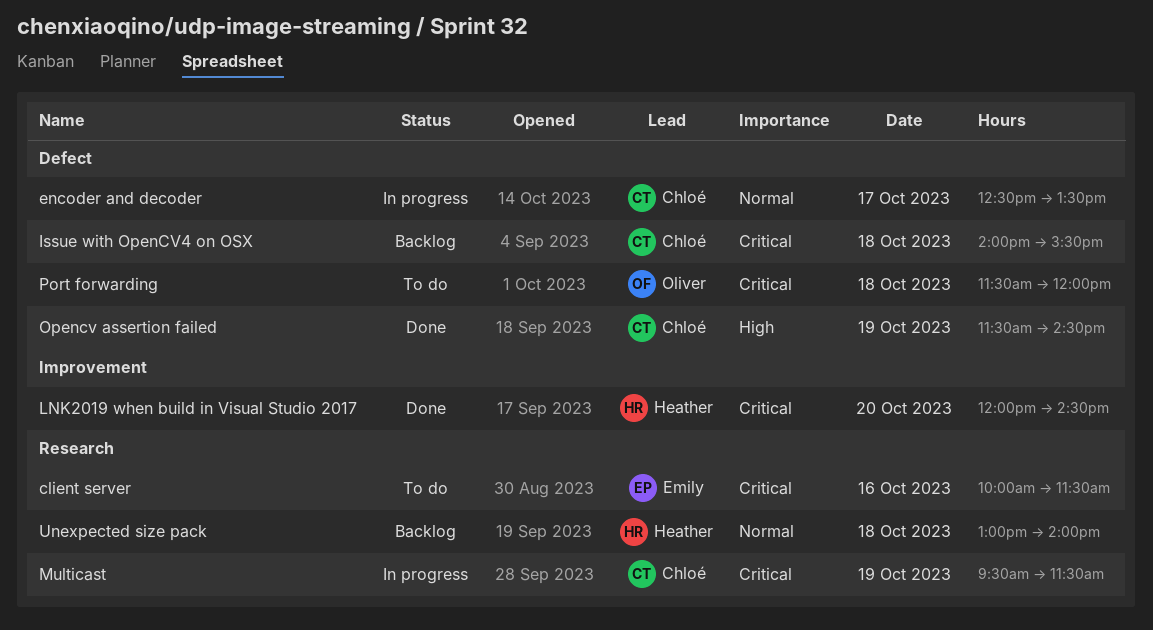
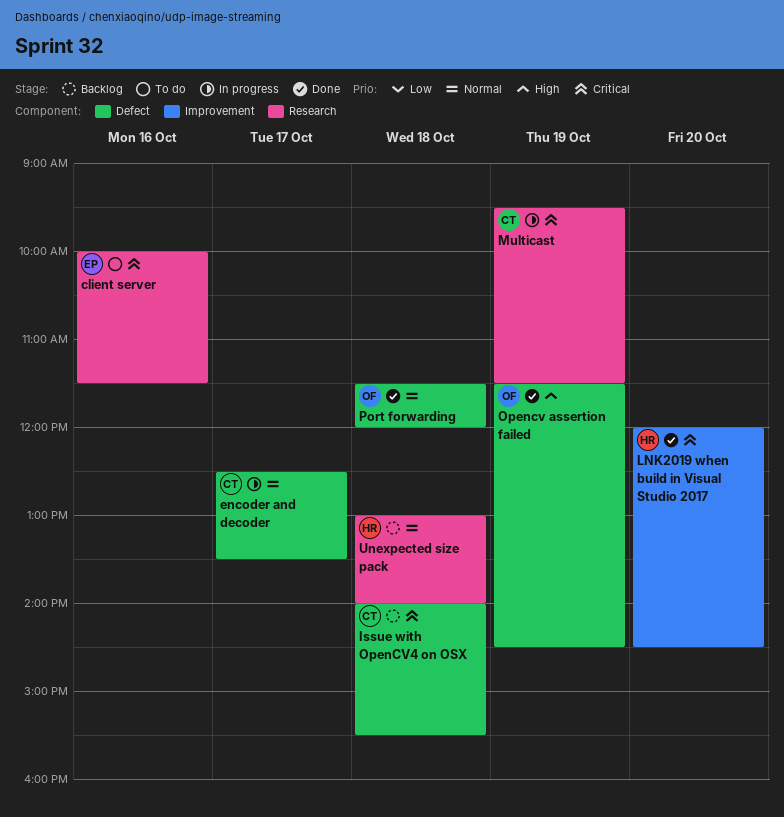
Opencv assertion failed, owner: Chloé -> Oliver
Port forwarding, status: To do -> Done
Port forwarding, priority: Critical -> Normal

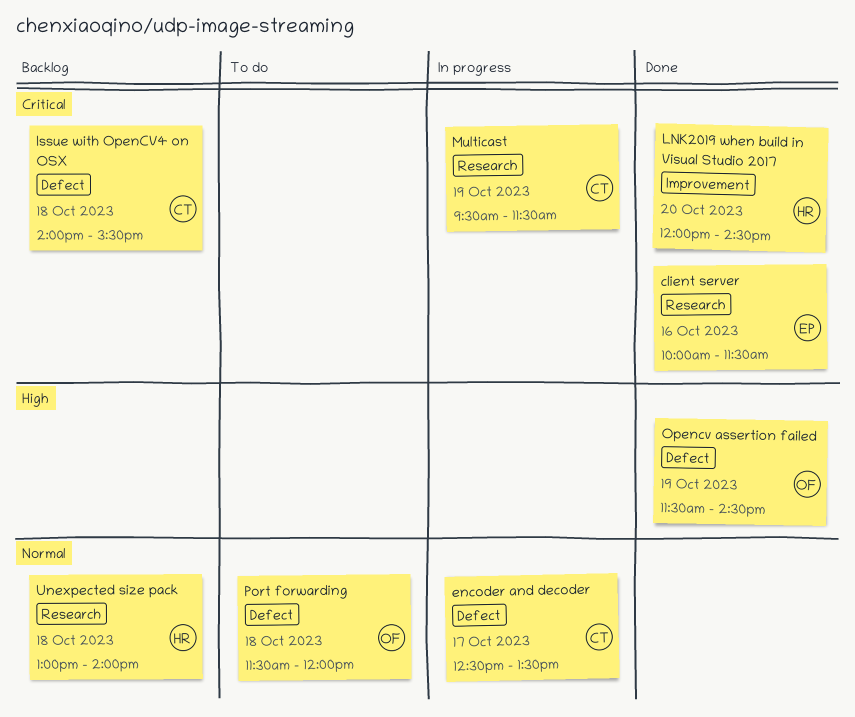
client server, status: To do -> Done
Port forwarding, status: Done -> To do

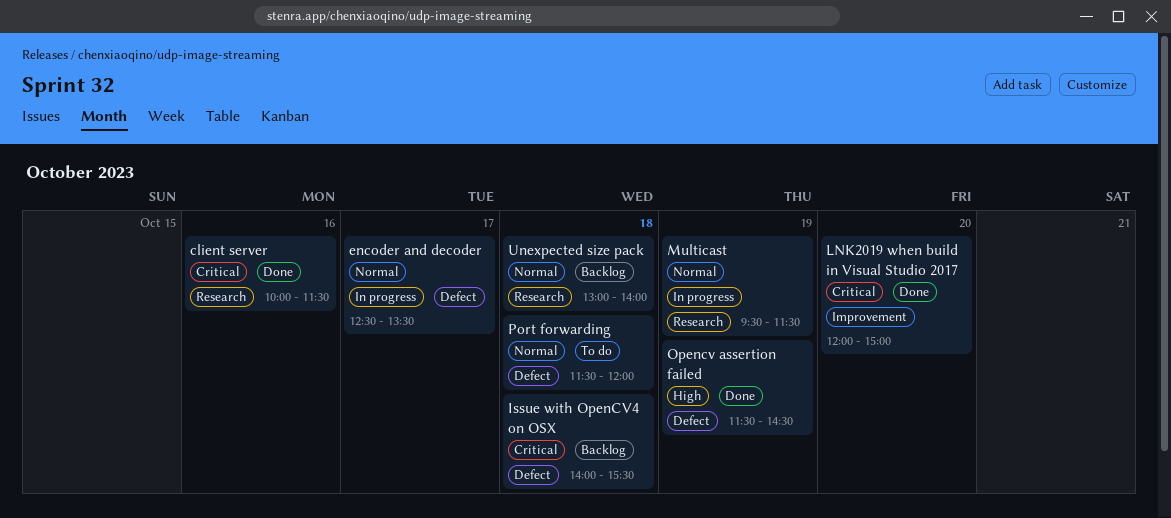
LNK2019 when build in Visual Studio 2017, ends: 14:30 -> 15:00
Multicast, priority: Critical -> Normal

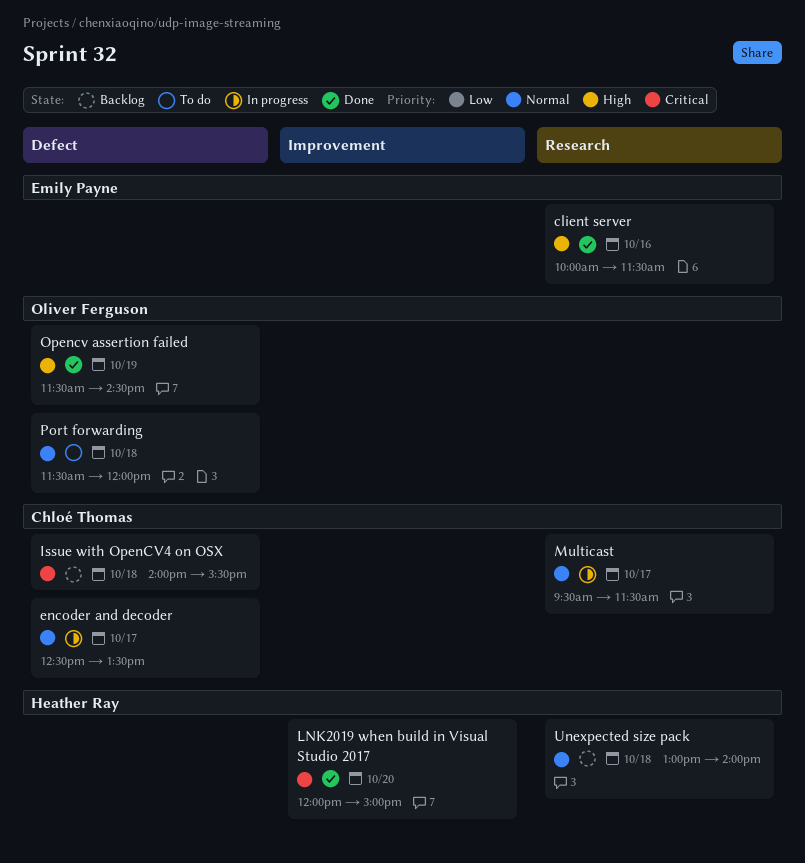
client server, priority: Critical -> High
Multicast, day: Oct 19 -> Oct 17

